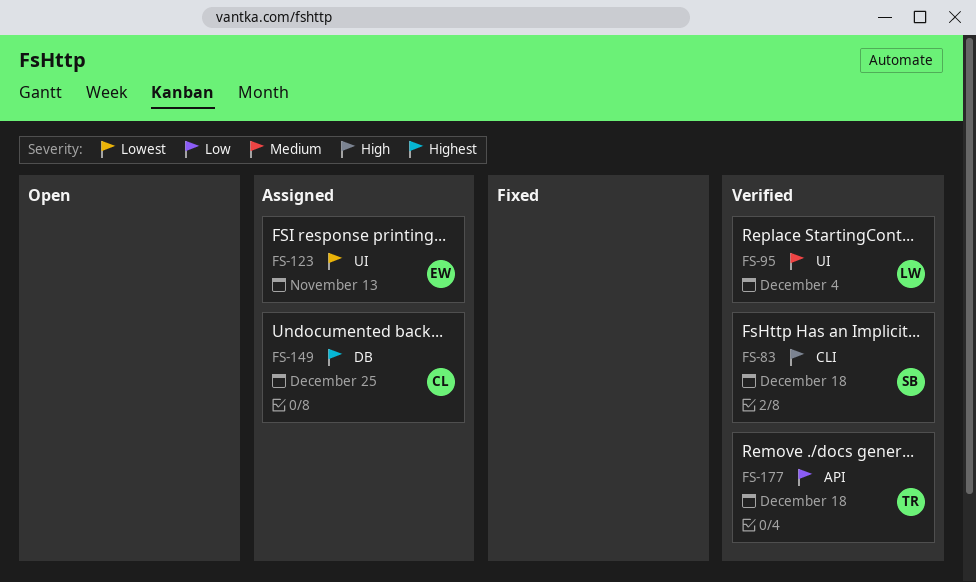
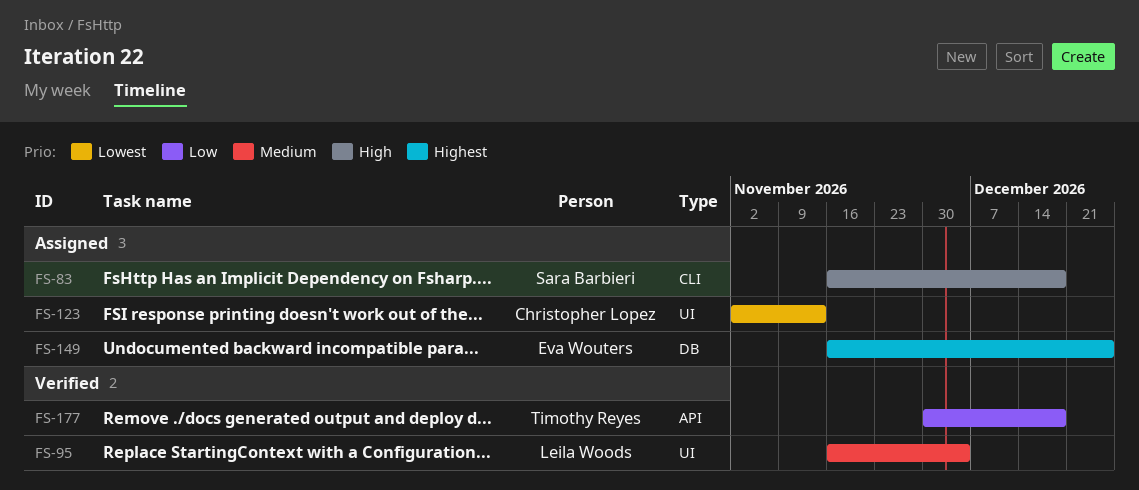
FS-83, status: Verified -> Assigned
FS-123, owner: Eva Wouters -> Christopher Lopez
FS-149, owner: Christopher Lopez -> Eva Wouters

